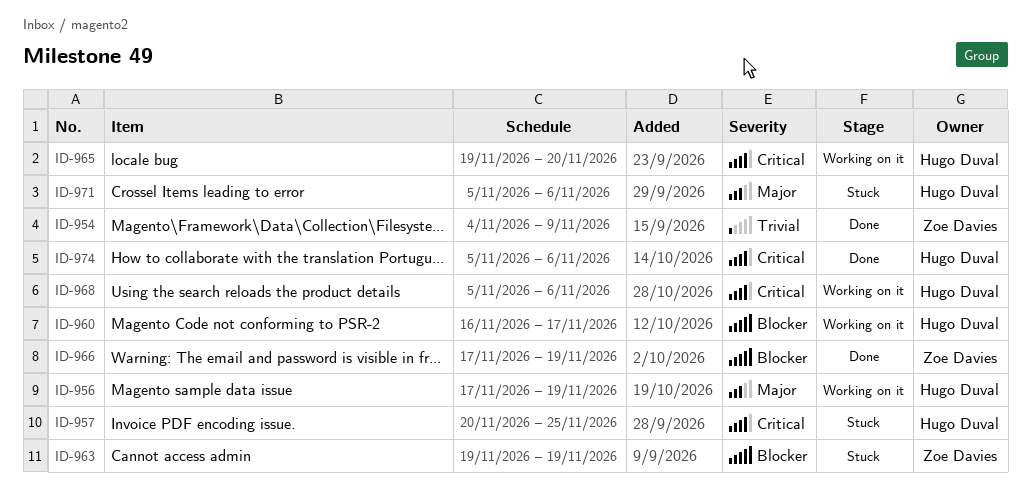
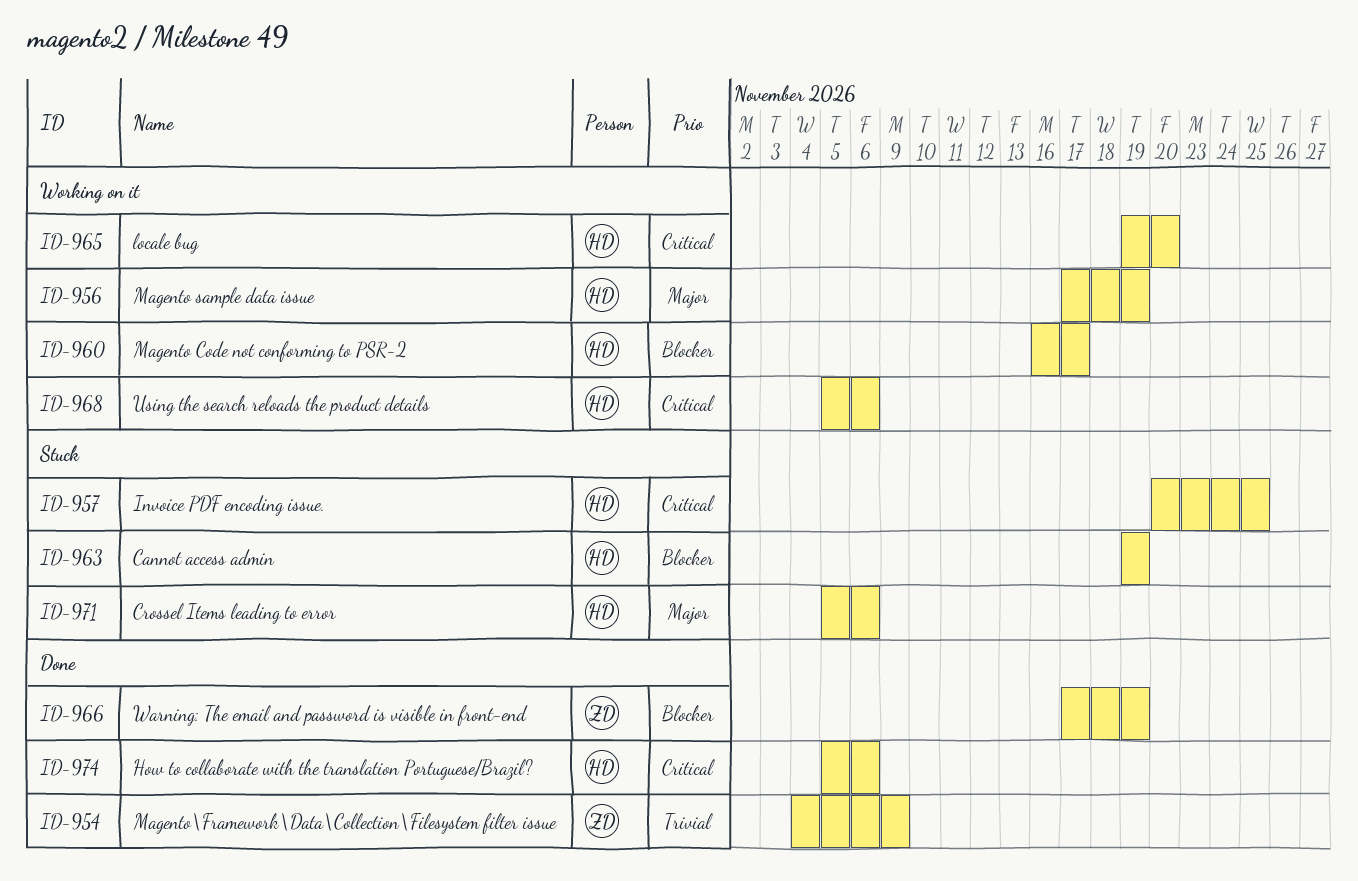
ID-963, owner: Zoe Davies -> Hugo Duval

